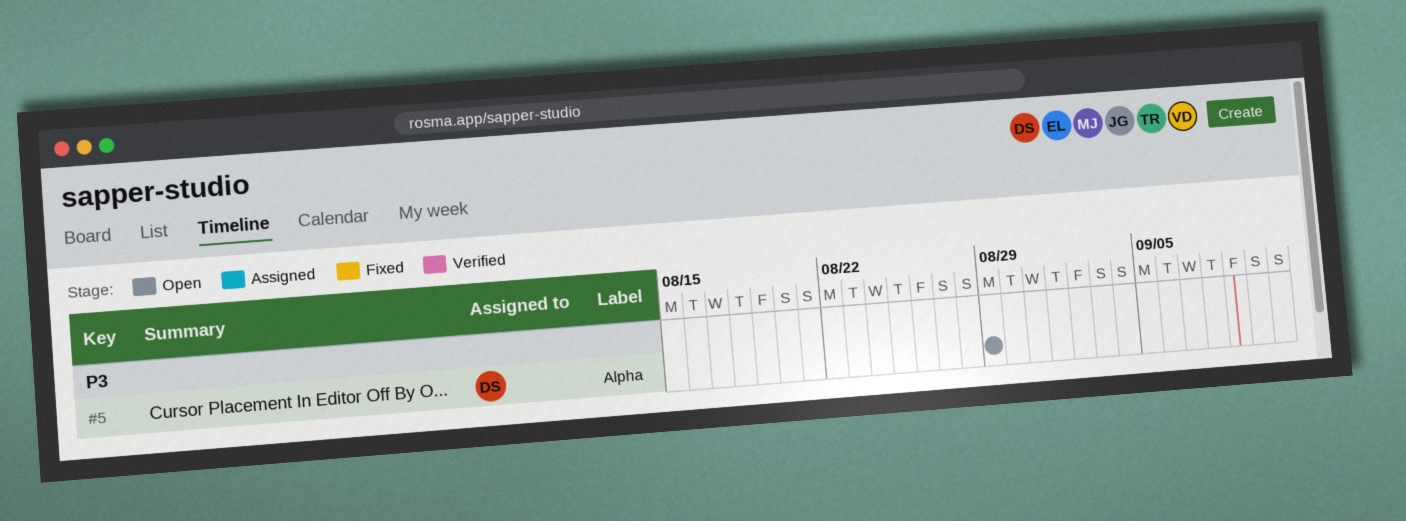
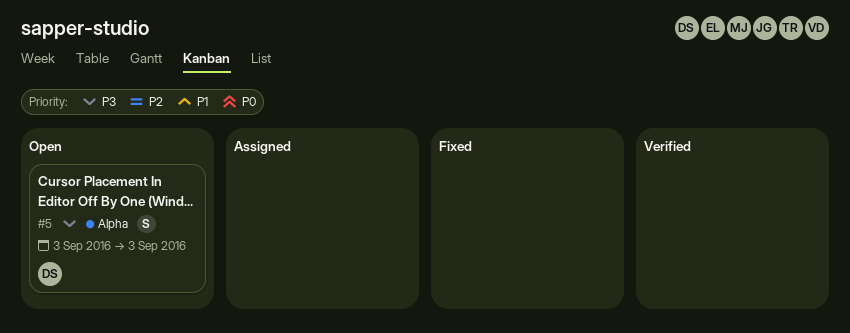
#5, start: Aug 29 -> Sep 3
#5, due: Aug 29 -> Sep 3

